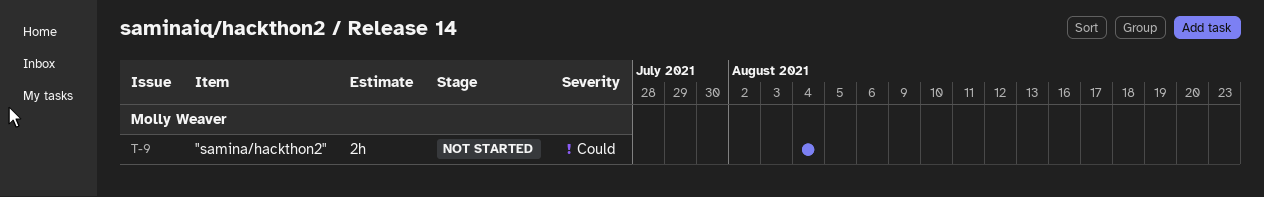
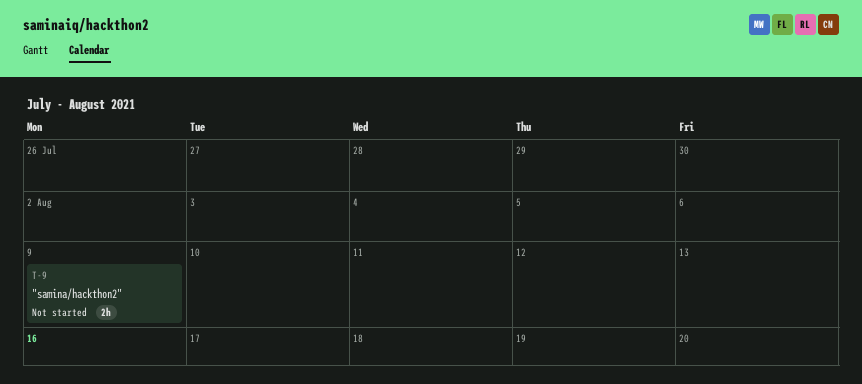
T-9, due: Aug 4 -> Aug 9

